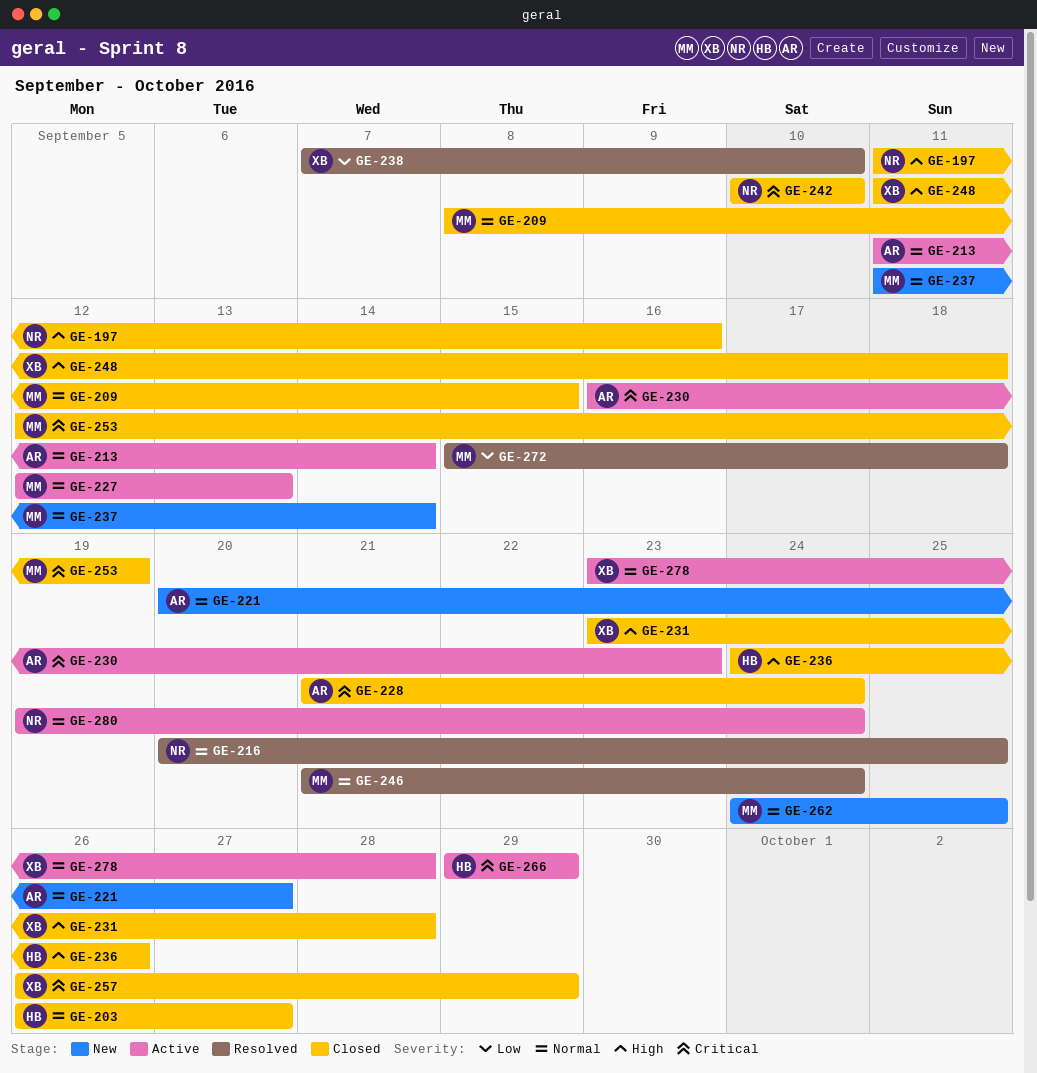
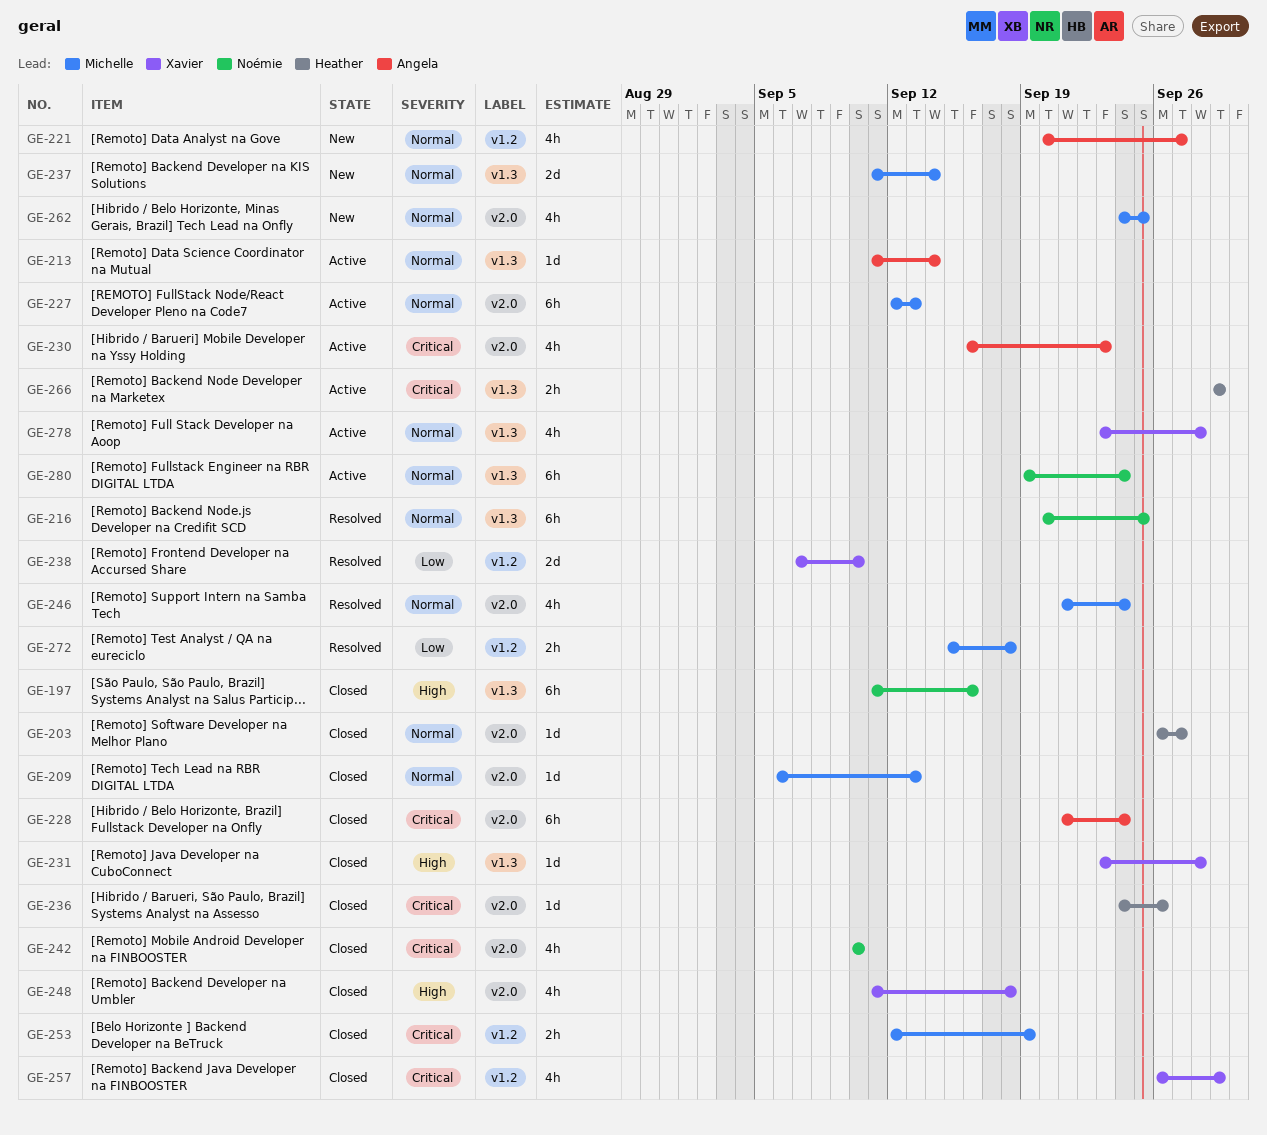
GE-209, start: Sep 8 -> Sep 6
GE-209, due: Sep 15 -> Sep 13
GE-236, priority: High -> Critical

